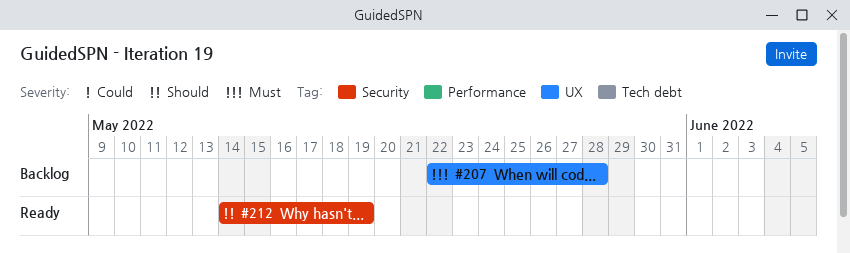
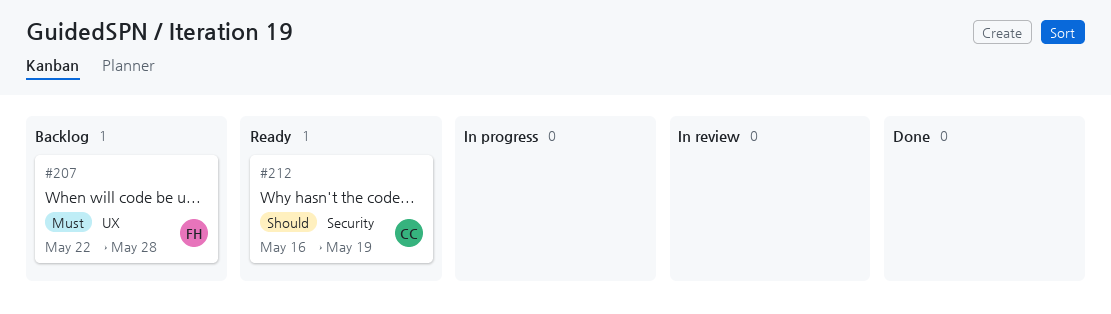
#212, start: May 14 -> May 16

